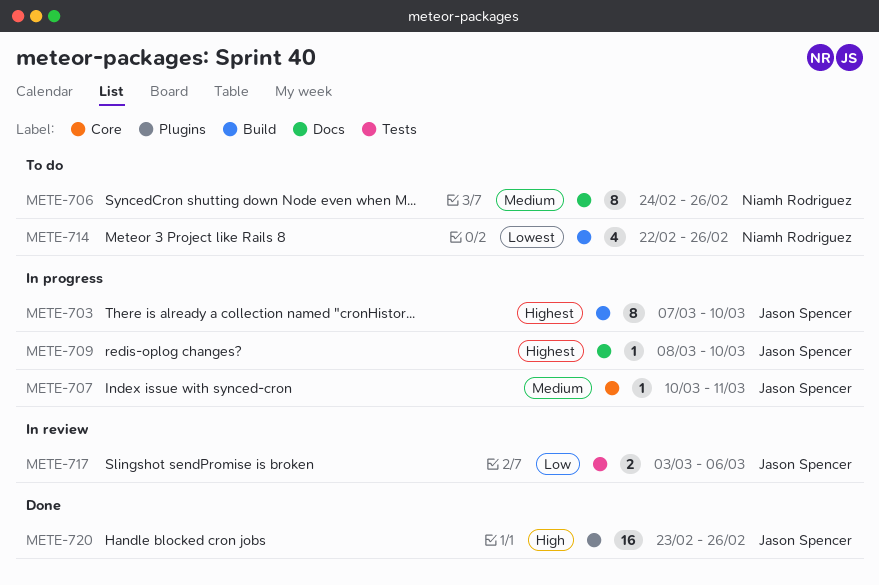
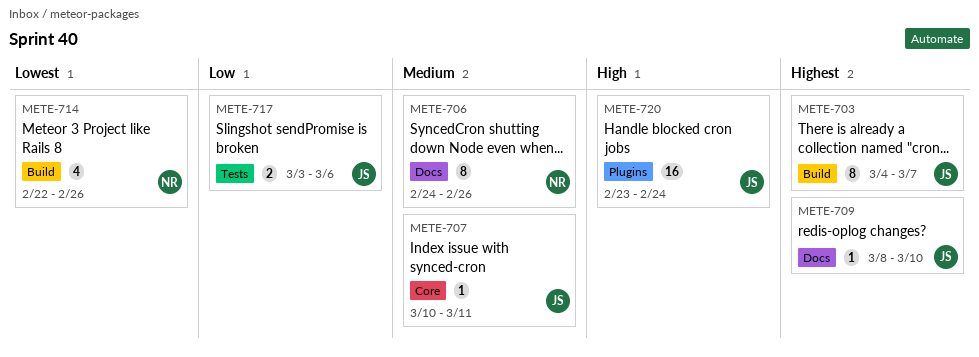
METE-703, start: Mar 7 -> Mar 4
METE-703, due: Mar 10 -> Mar 7
METE-720, due: Feb 26 -> Feb 24

